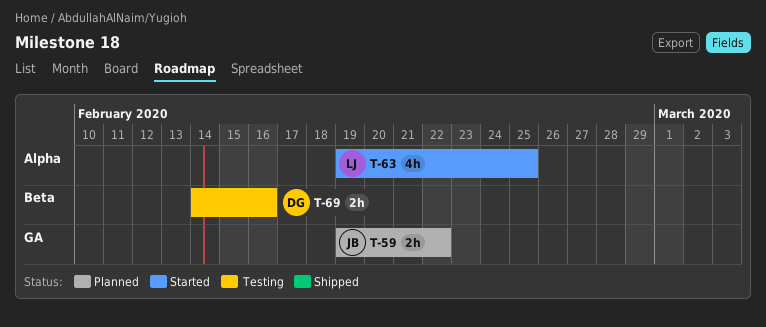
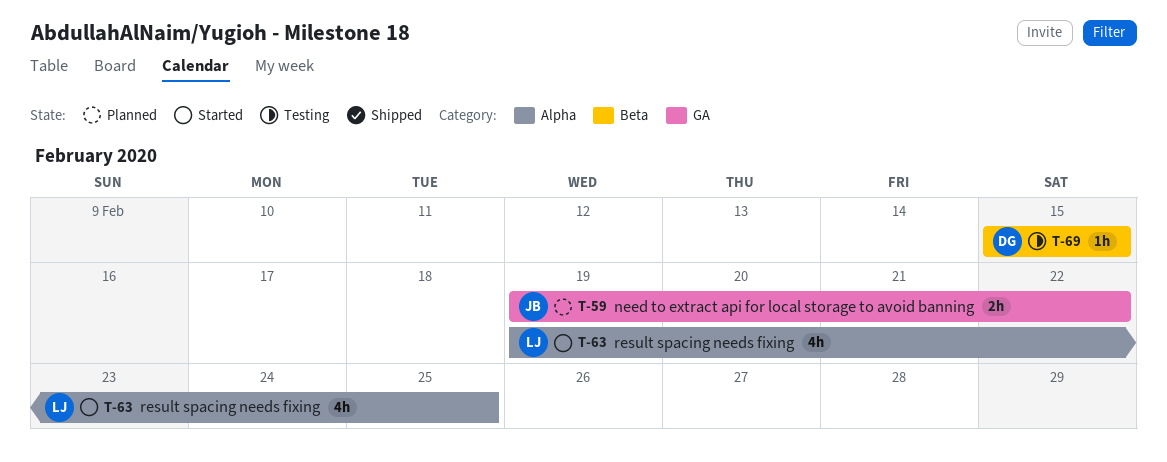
T-69, estimate: 2h -> 1h
T-69, start: Feb 14 -> Feb 15
T-69, due: Feb 16 -> Feb 15

